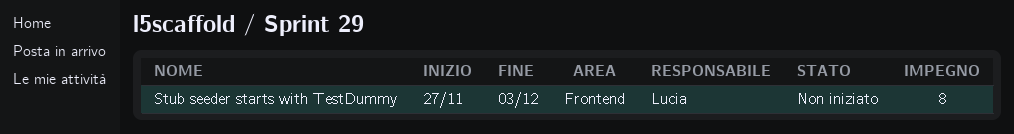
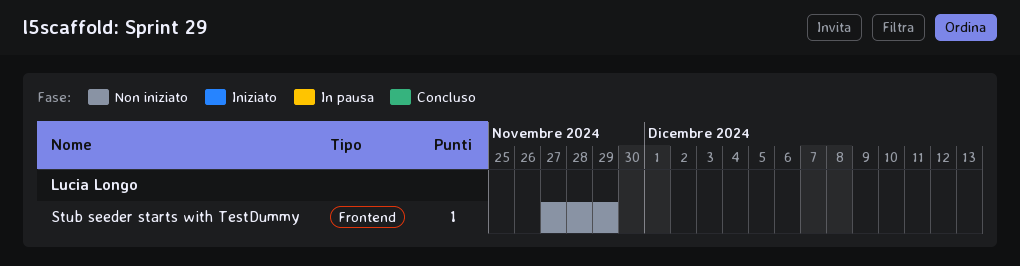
Stub seeder starts with TestDummy, estimate: 8 -> 1
Stub seeder starts with TestDummy, due: Dec 3 -> Nov 29

